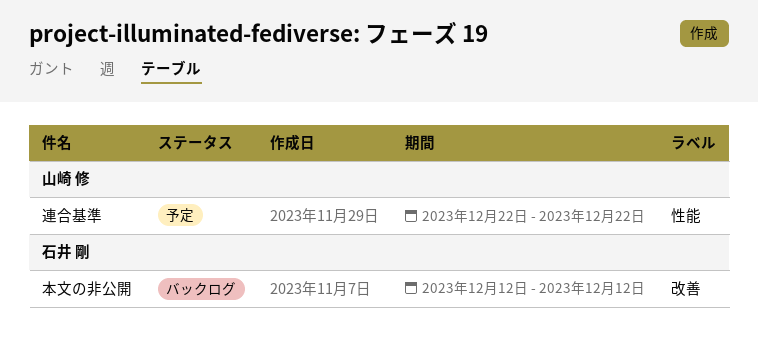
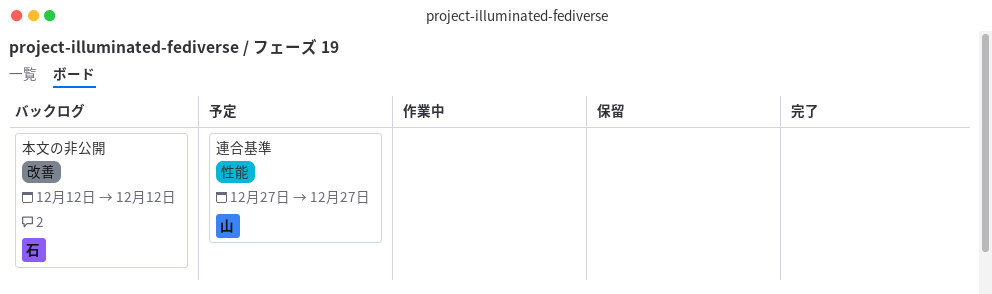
連合基準, start: Dec 22 -> Dec 27
連合基準, due: Dec 22 -> Dec 27

